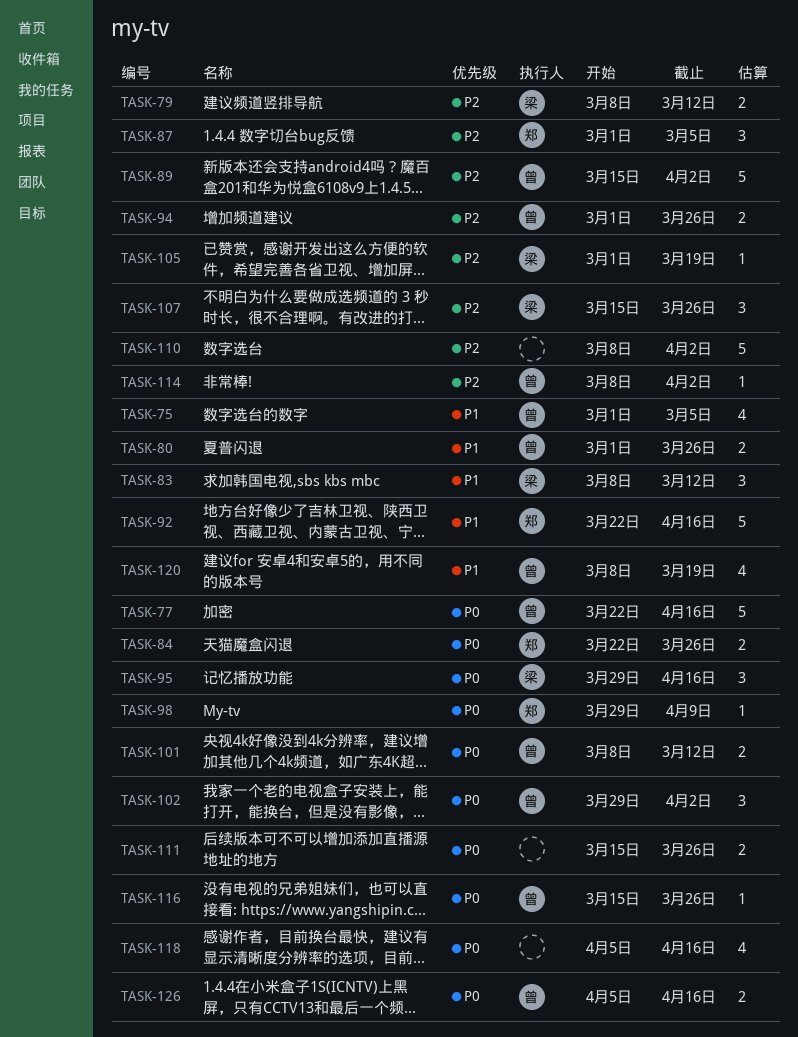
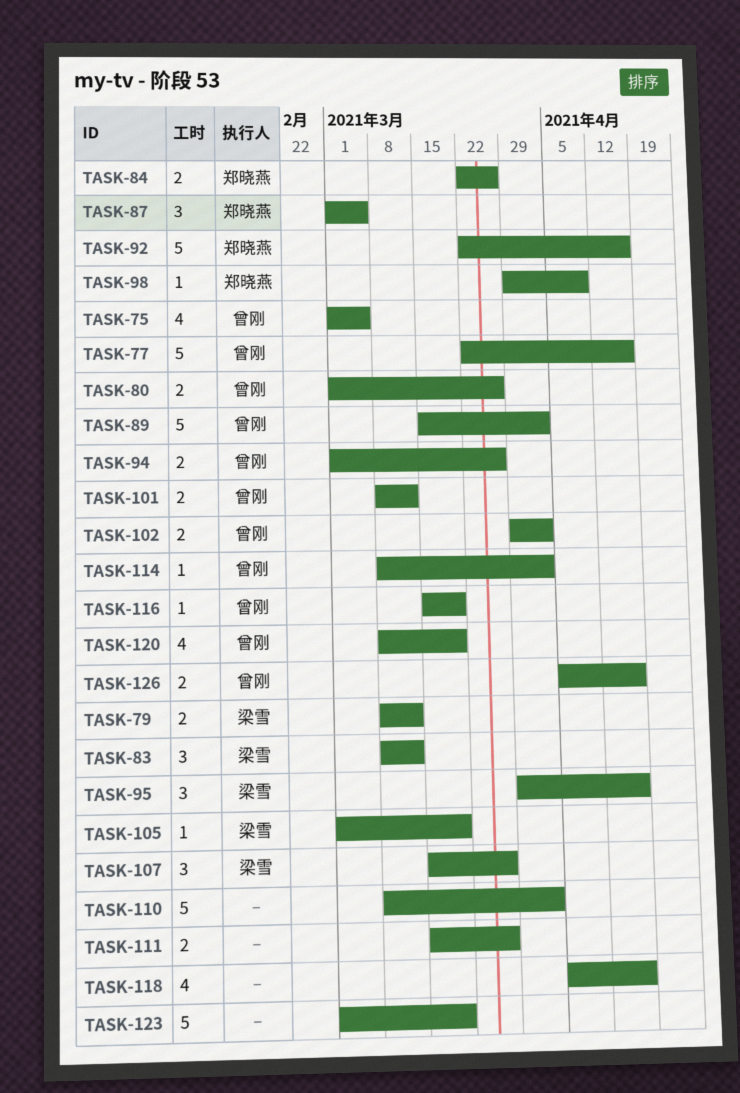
TASK-102, estimate: 3 -> 2
TASK-116, due: Mar 26 -> Mar 19
TASK-123: none -> present

